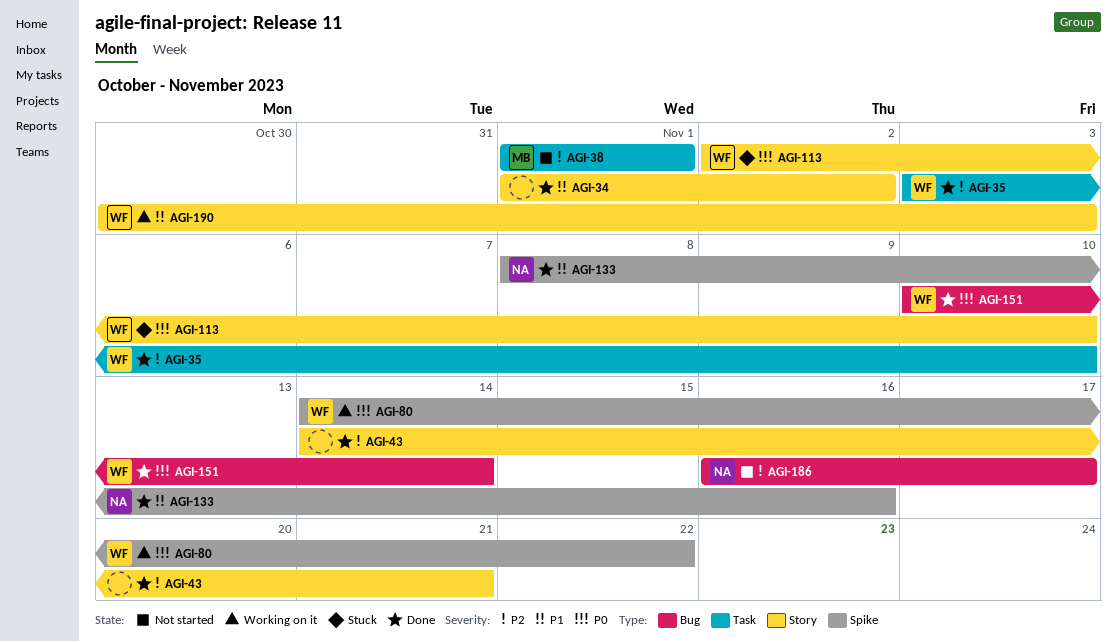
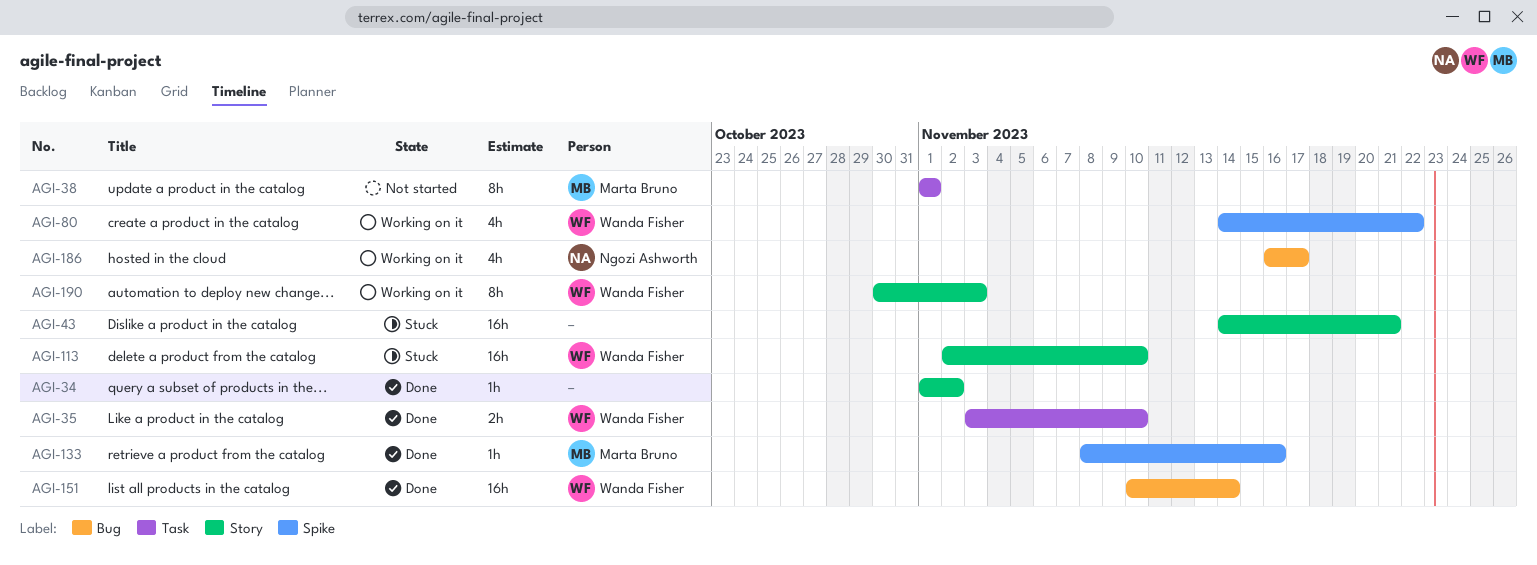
AGI-43, status: Done -> Stuck
AGI-133, owner: Ngozi Ashworth -> Marta Bruno
AGI-186, status: Not started -> Working on it

